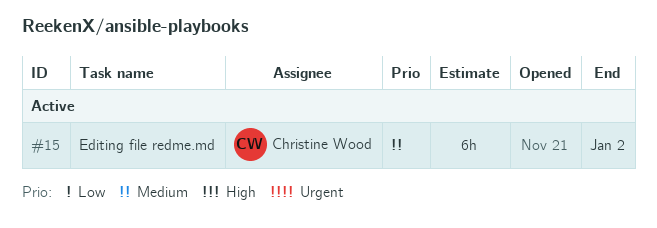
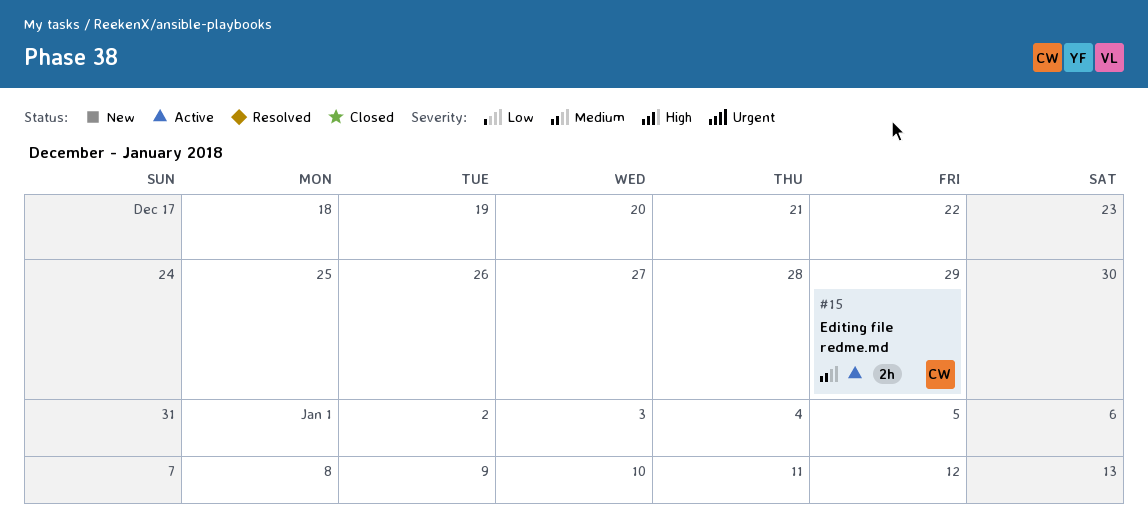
#15, estimate: 6h -> 2h
#15, due: Jan 2 -> Dec 29

